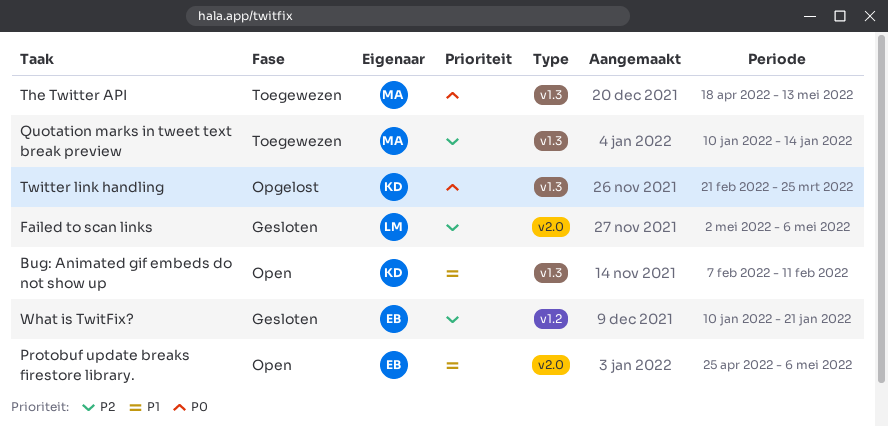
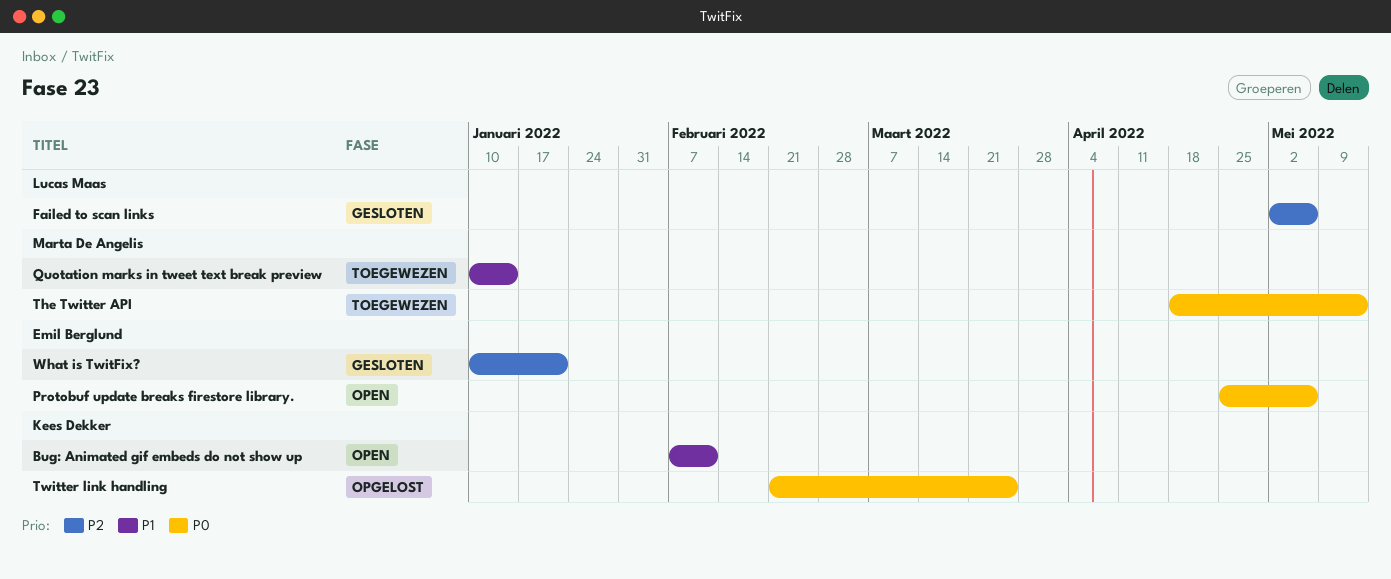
Protobuf update breaks firestore library., priority: P1 -> P0
Quotation marks in tweet text break preview, priority: P2 -> P1

